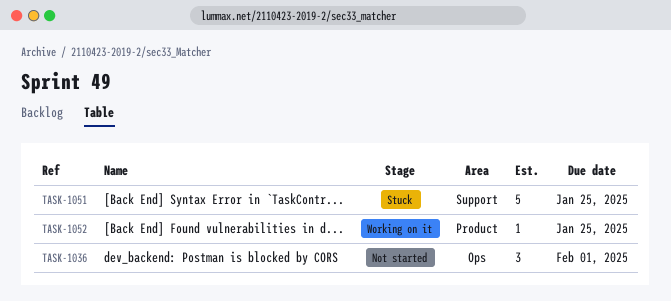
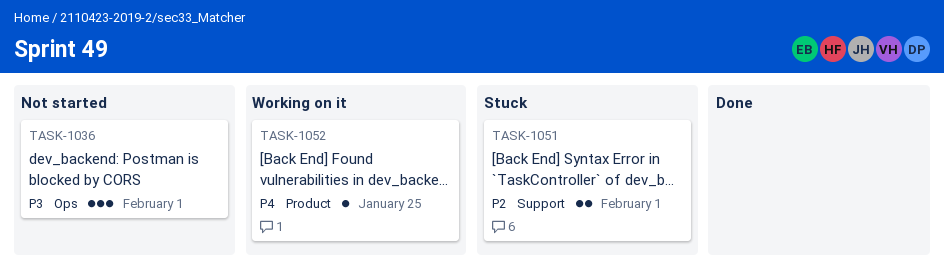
TASK-1051, estimate: 5 -> 2
TASK-1051, due: Jan 25 -> Feb 1

